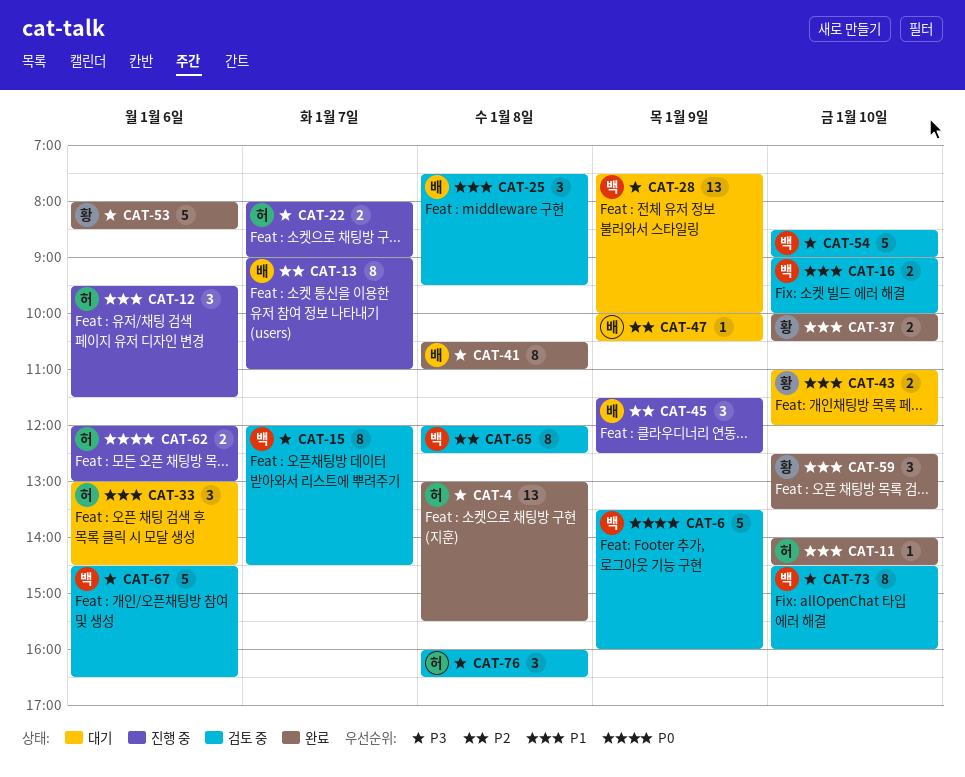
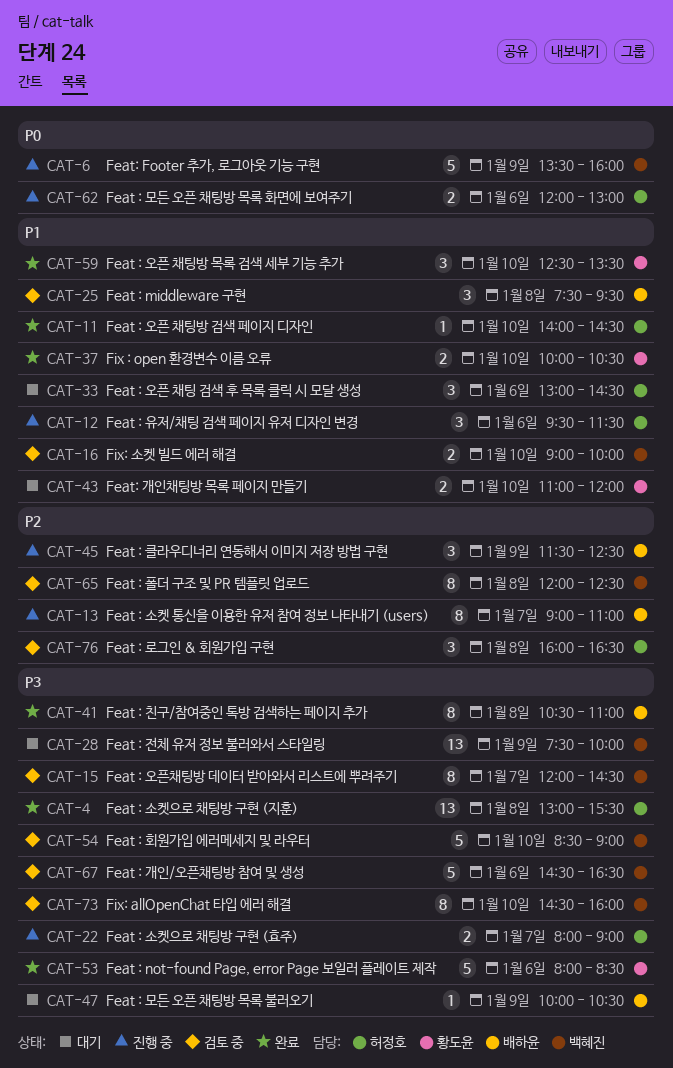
CAT-6, status: 검토 중 -> 진행 중
CAT-47, priority: P2 -> P3
CAT-76, priority: P3 -> P2

